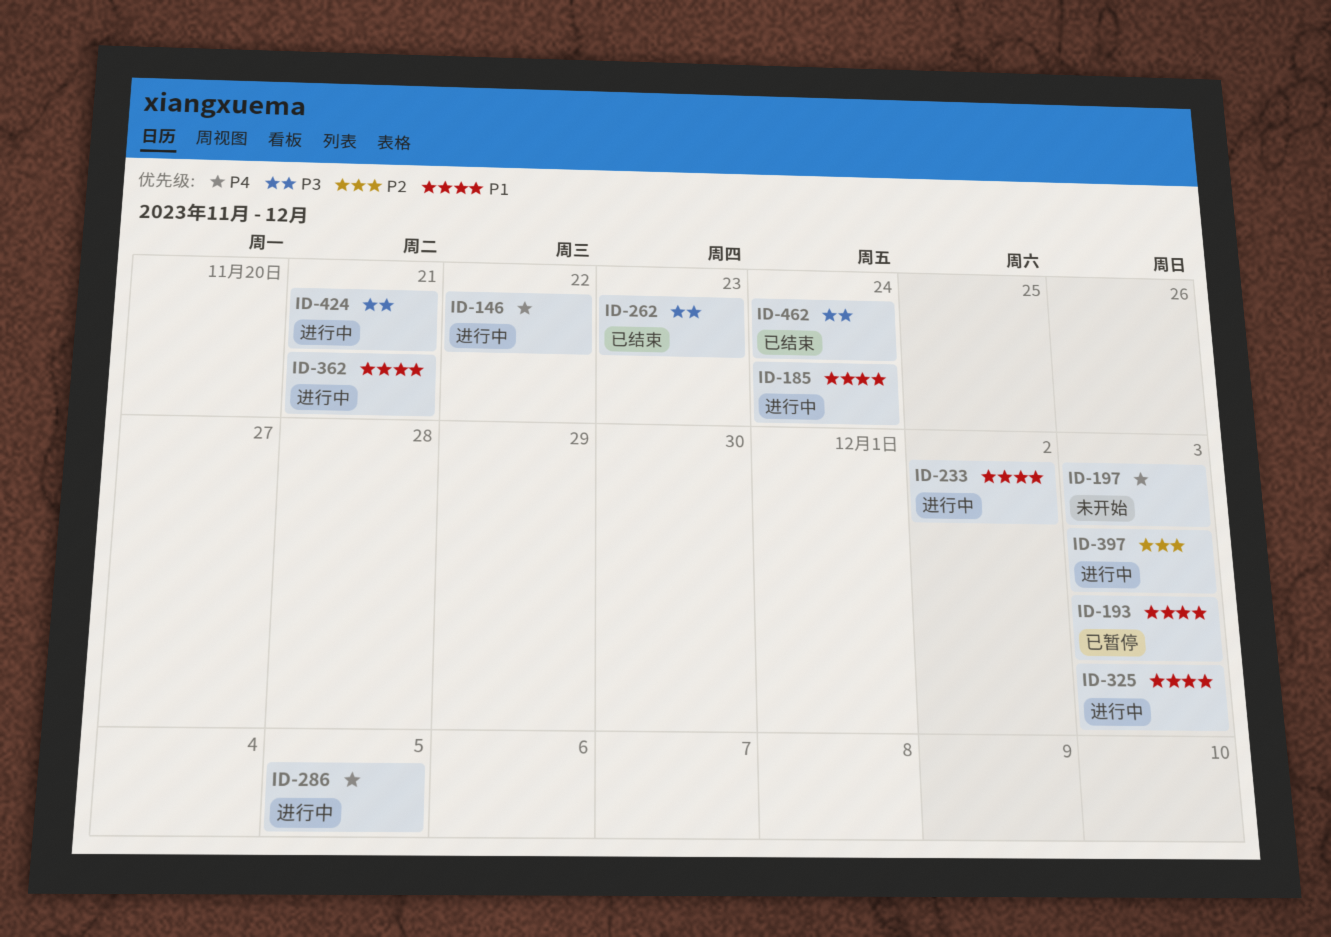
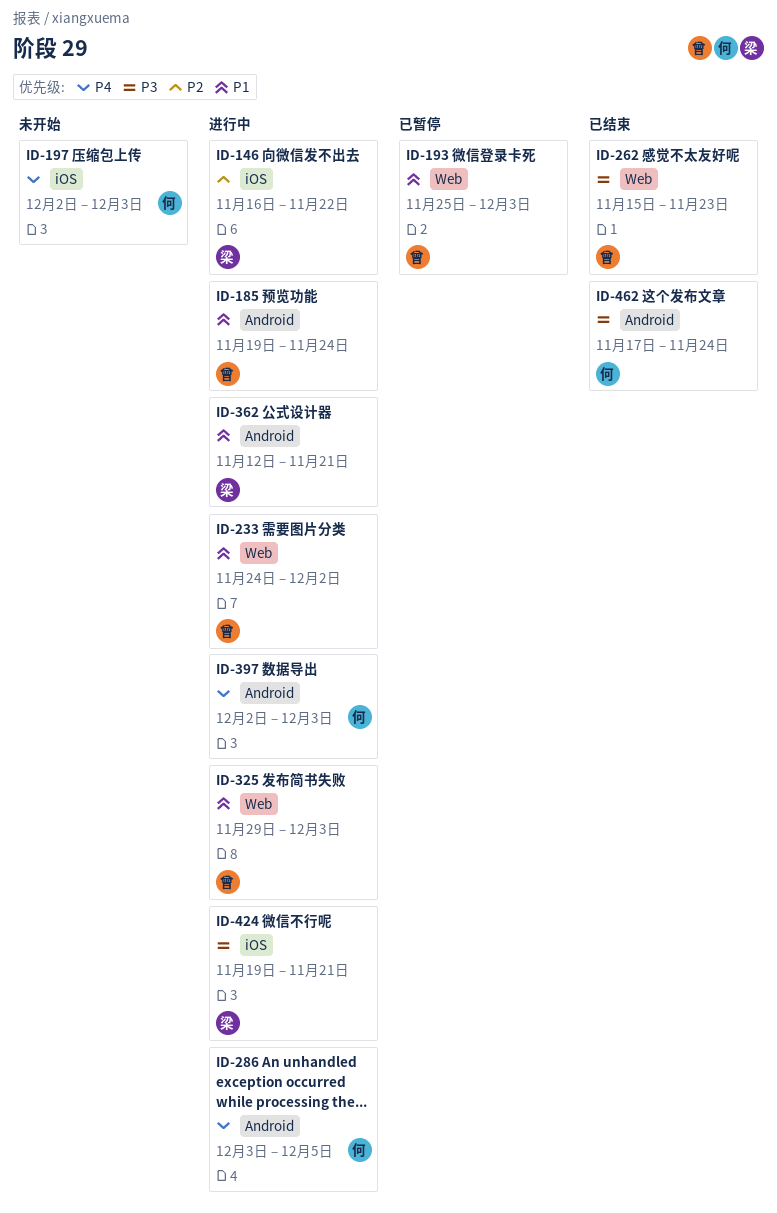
ID-146, priority: P4 -> P2
ID-397, priority: P2 -> P4

